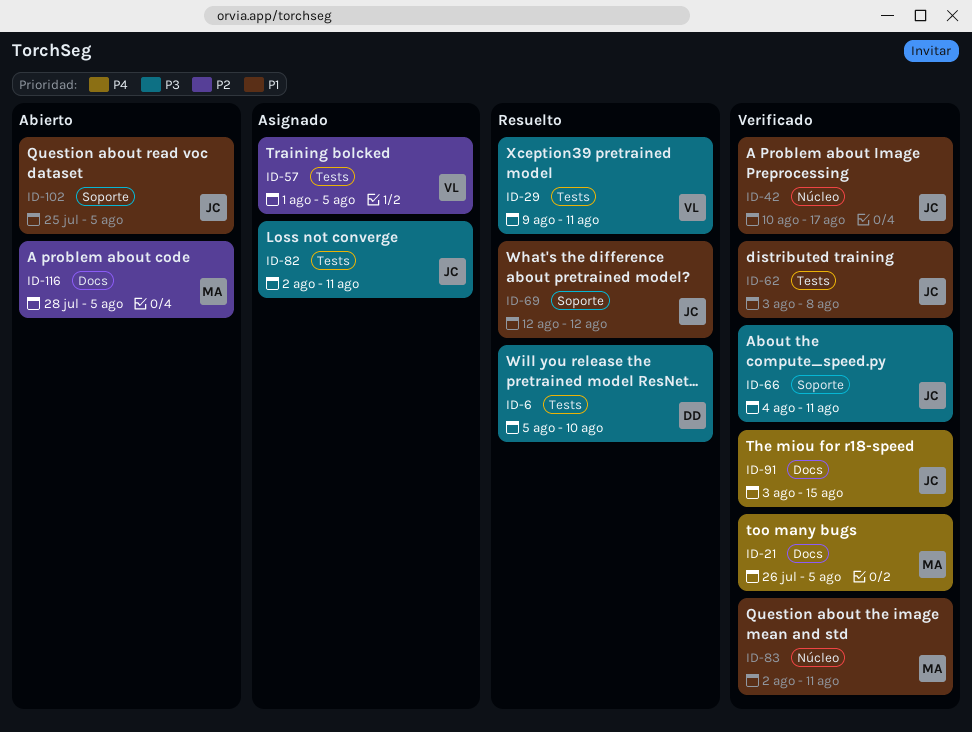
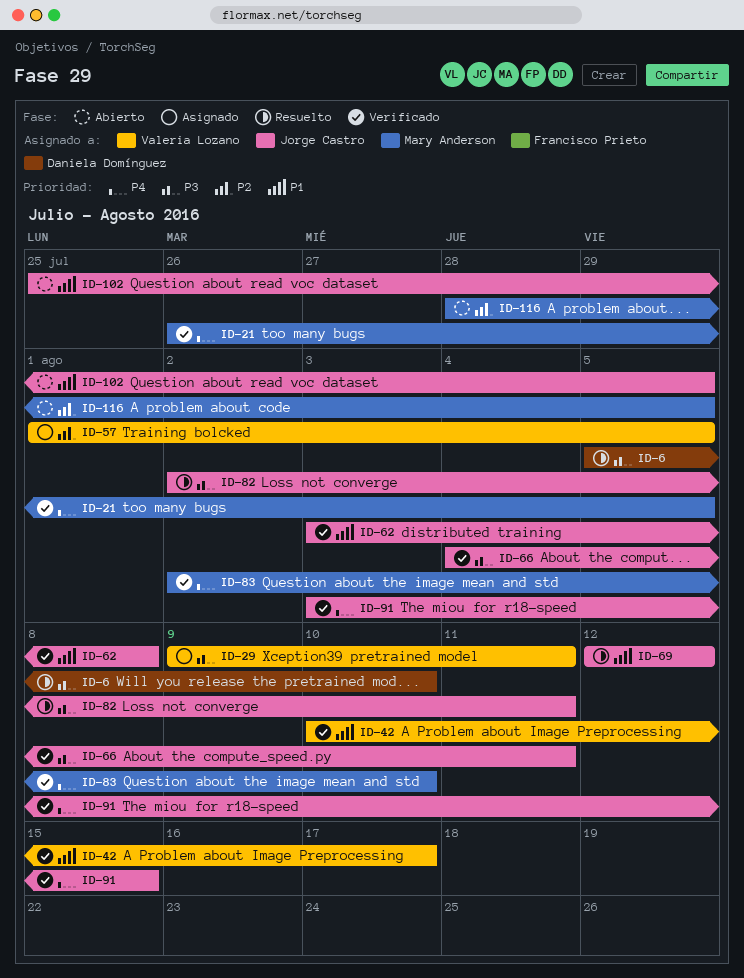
ID-29, status: Resuelto -> Asignado
ID-42, owner: Jorge Castro -> Valeria Lozano
ID-82, status: Asignado -> Resuelto
ID-83, priority: P1 -> P4
ID-83, due: Aug 11 -> Aug 10

